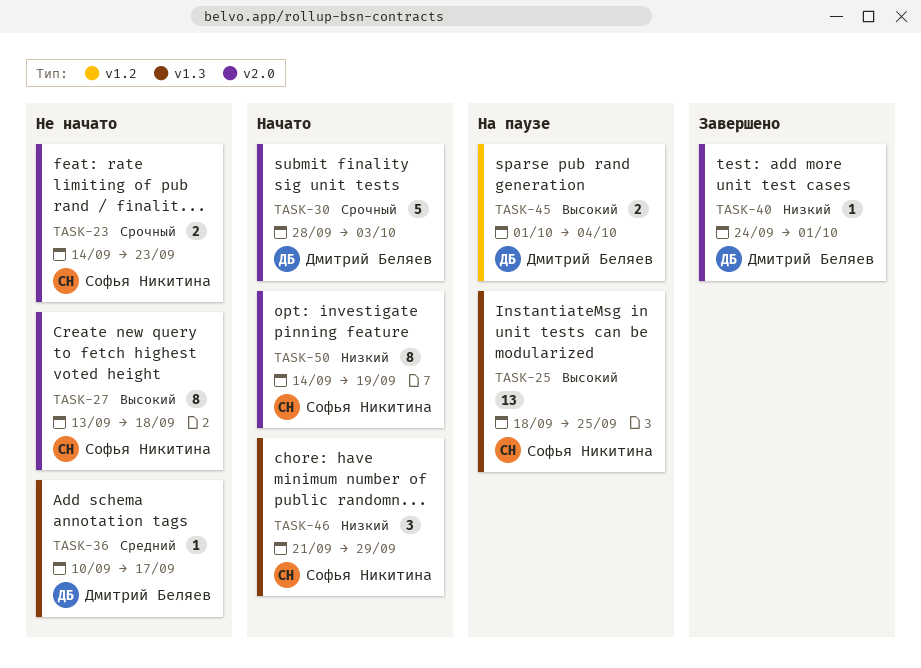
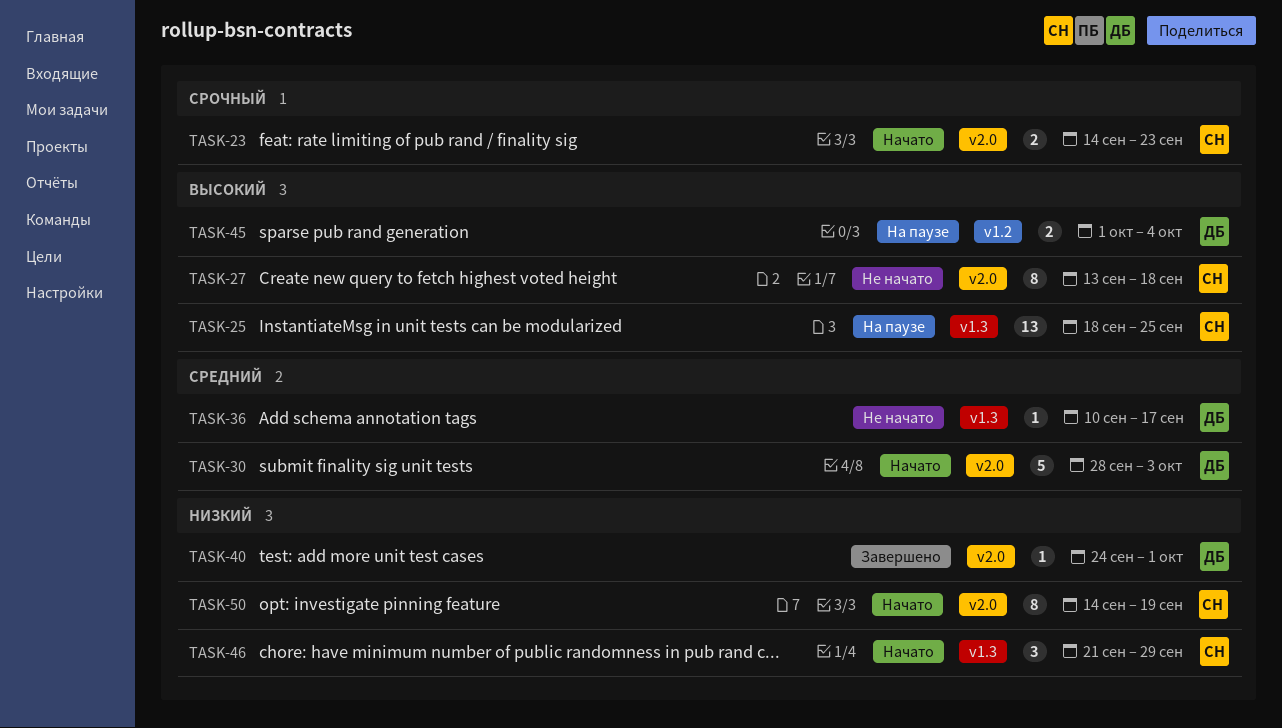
TASK-23, status: Не начато -> Начато
TASK-30, priority: Срочный -> Средний

